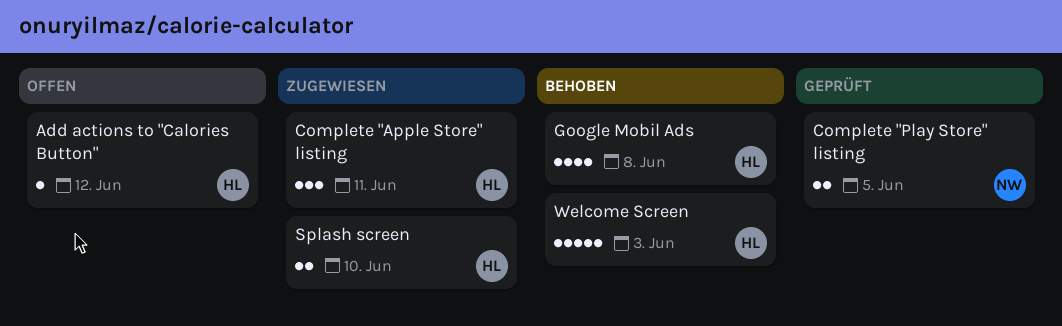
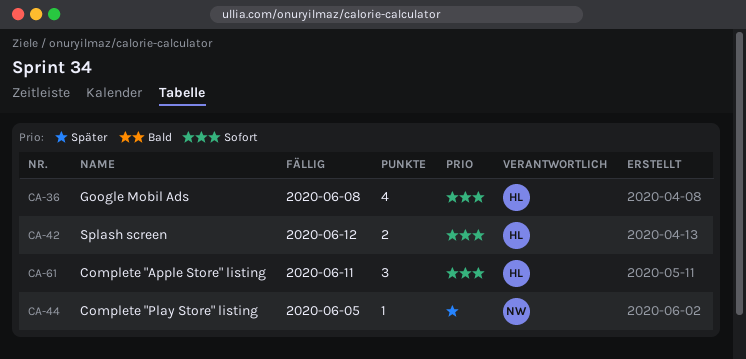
Add actions to "Calories Button": present -> none
Complete "Play Store" listing, estimate: 2 -> 1
Splash screen, due: Jun 10 -> Jun 12
Welcome Screen: present -> none

